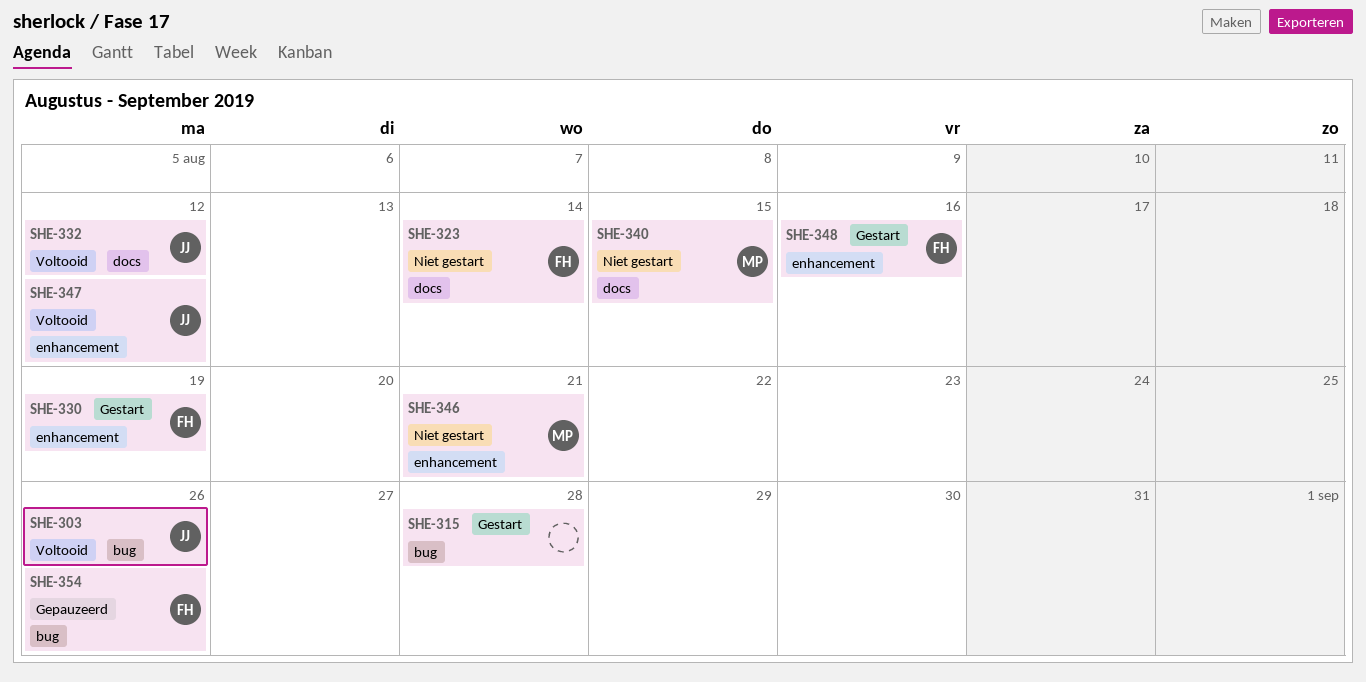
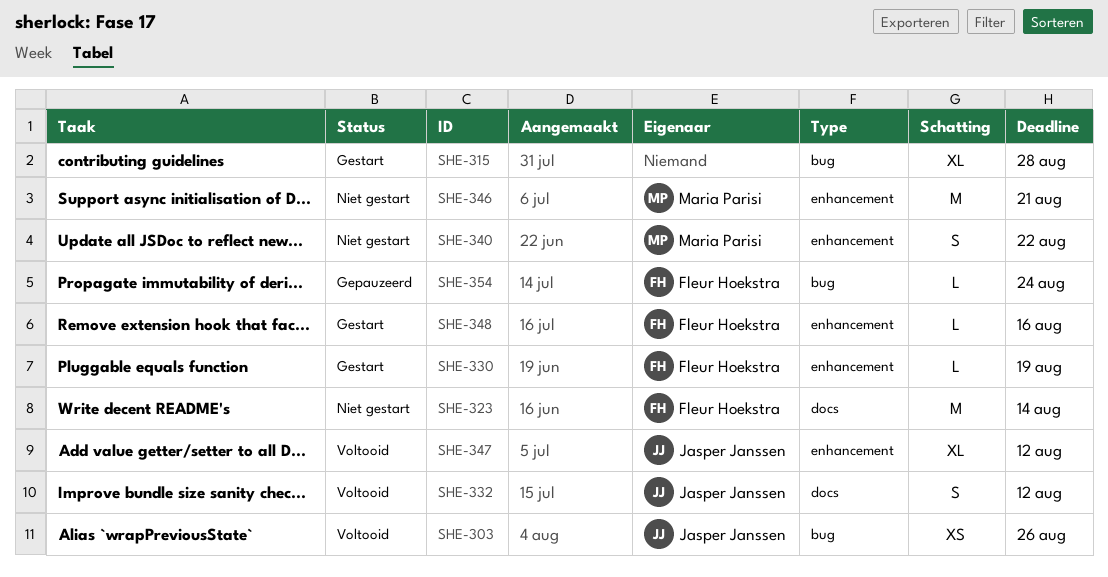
SHE-340, label: docs -> enhancement
SHE-340, due: Aug 15 -> Aug 22
SHE-354, due: Aug 26 -> Aug 24

